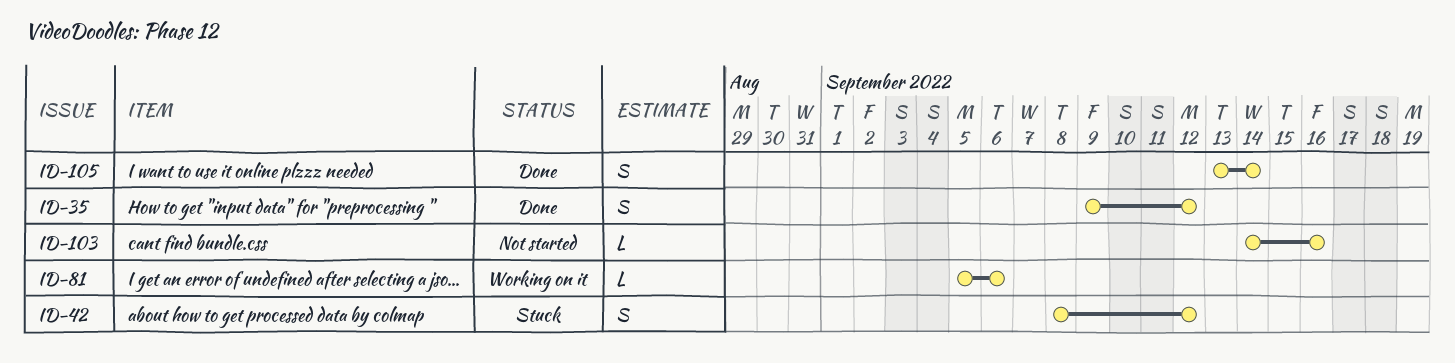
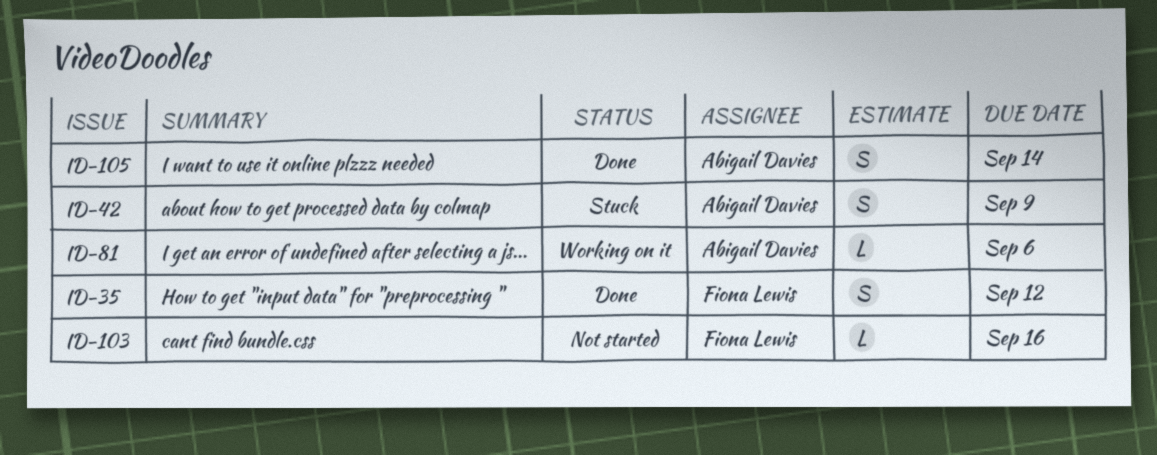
ID-42, due: Sep 12 -> Sep 9

